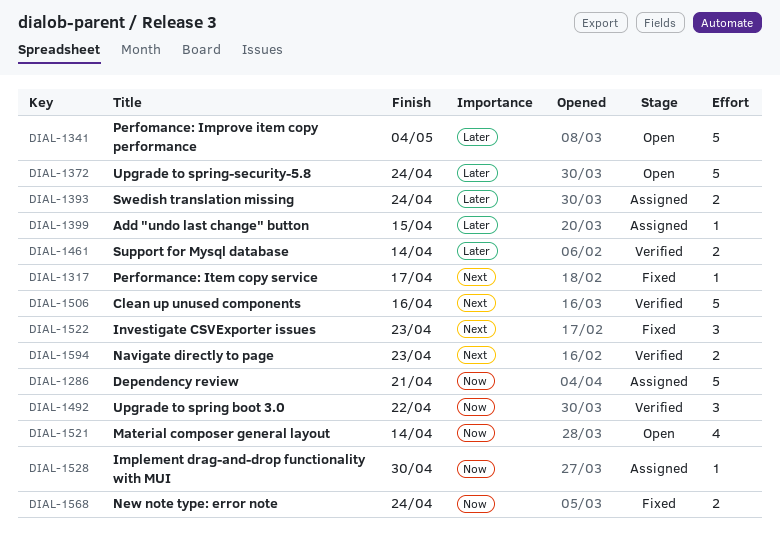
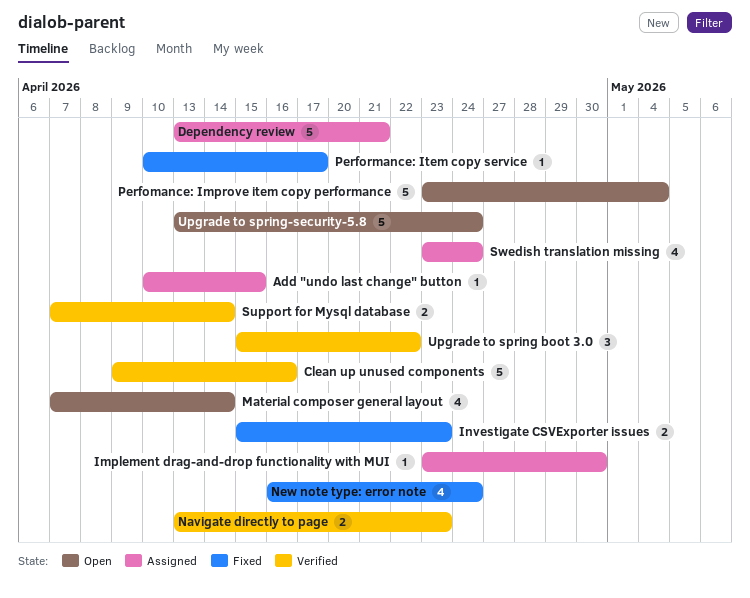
Investigate CSVExporter issues, estimate: 3 -> 2
New note type: error note, estimate: 2 -> 4
Swedish translation missing, estimate: 2 -> 4

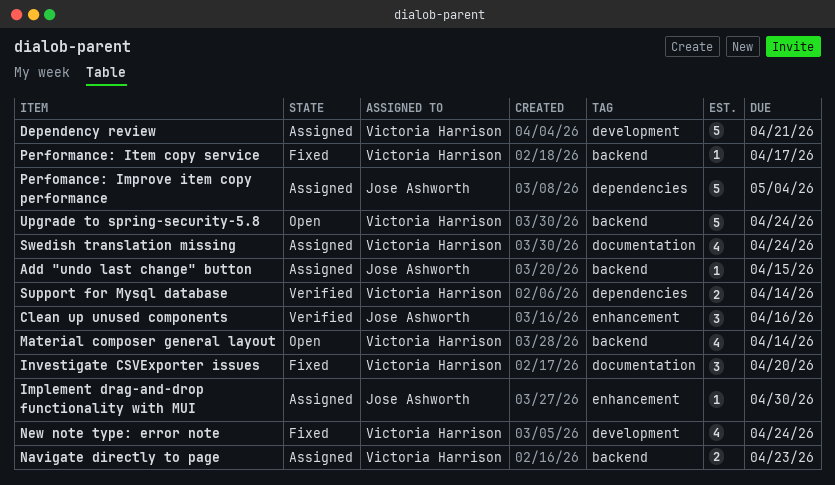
Clean up unused components, estimate: 5 -> 3
Investigate CSVExporter issues, estimate: 2 -> 3
Investigate CSVExporter issues, due: Apr 23 -> Apr 20
Navigate directly to page, status: Verified -> Assigned
Perfomance: Improve item copy performance, status: Open -> Assigned
Upgrade to spring boot 3.0: present -> none

